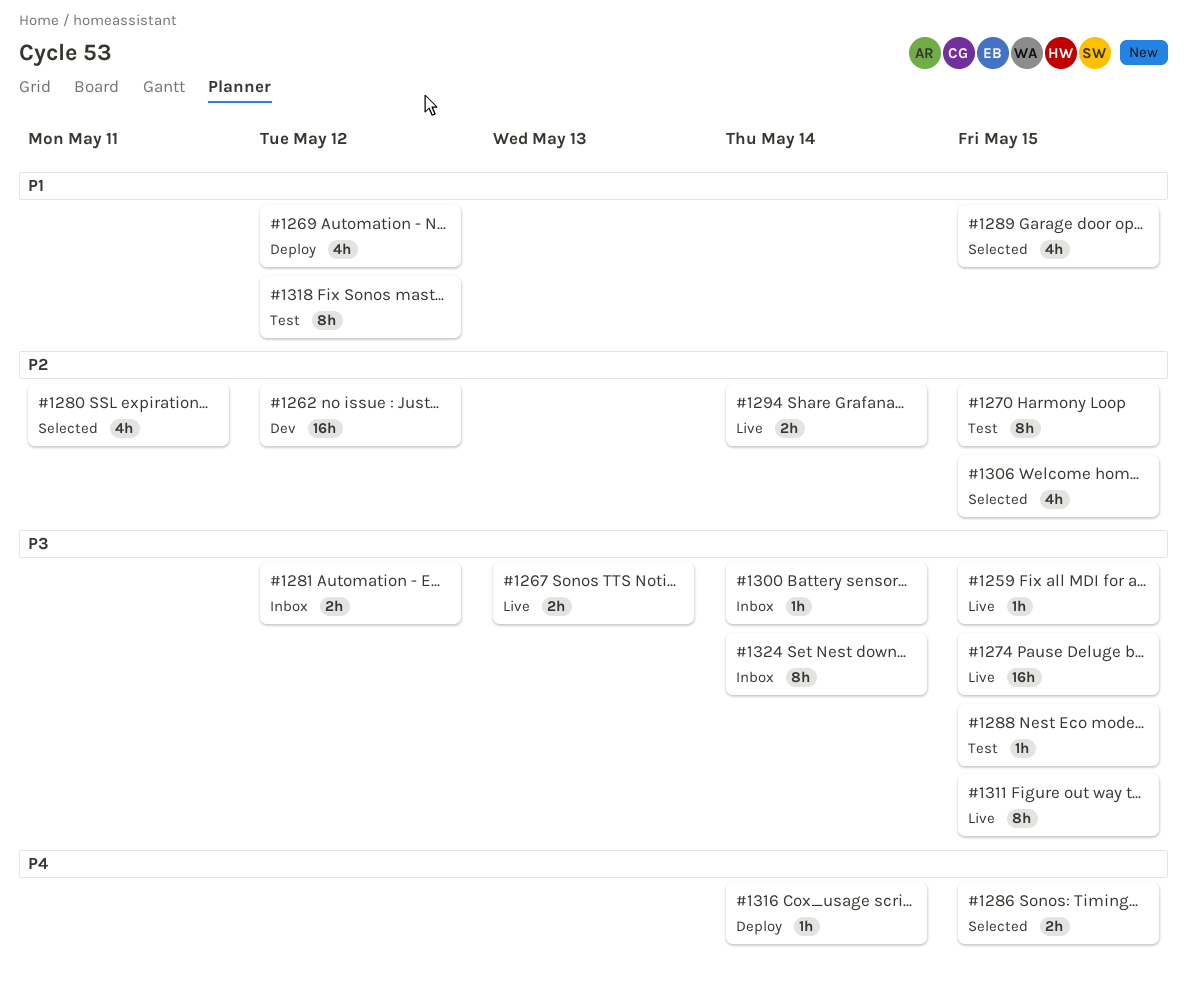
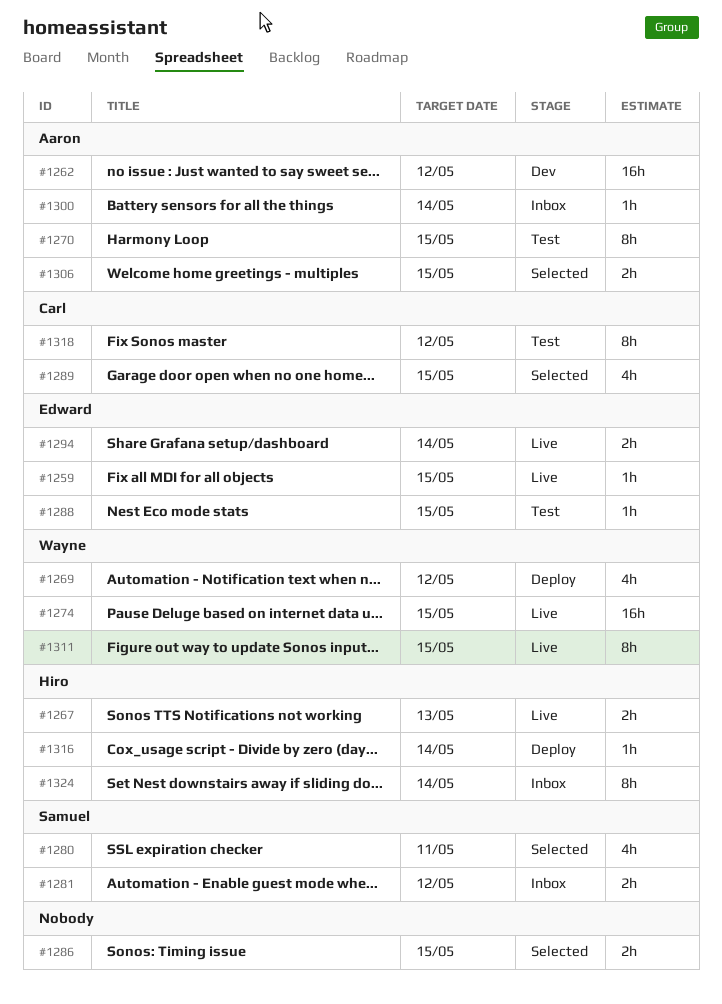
#1306, estimate: 4h -> 2h

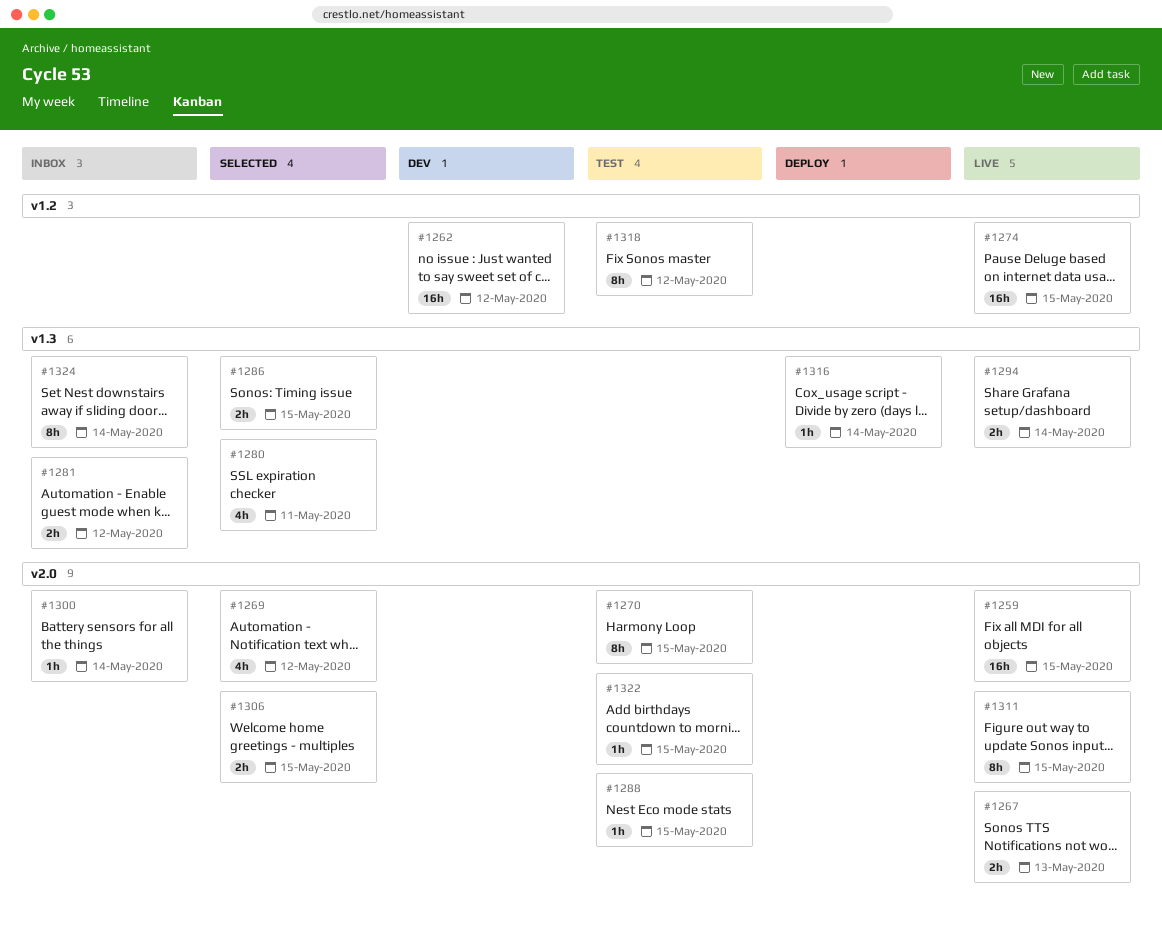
#1259, estimate: 1h -> 16h
#1269, status: Deploy -> Selected
#1289: present -> none
#1322: none -> present

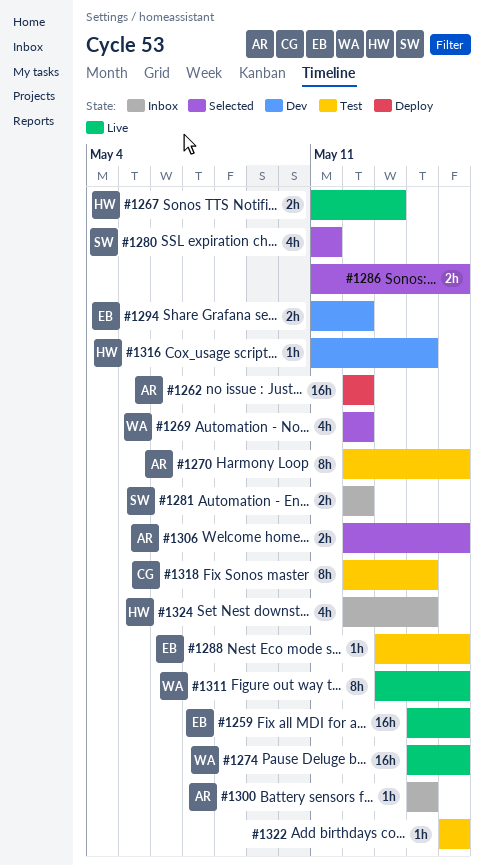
#1262, status: Dev -> Deploy
#1294, status: Live -> Dev
#1294, due: May 14 -> May 12
#1316, status: Deploy -> Dev
#1318, due: May 12 -> May 14
#1324, estimate: 8h -> 4h

